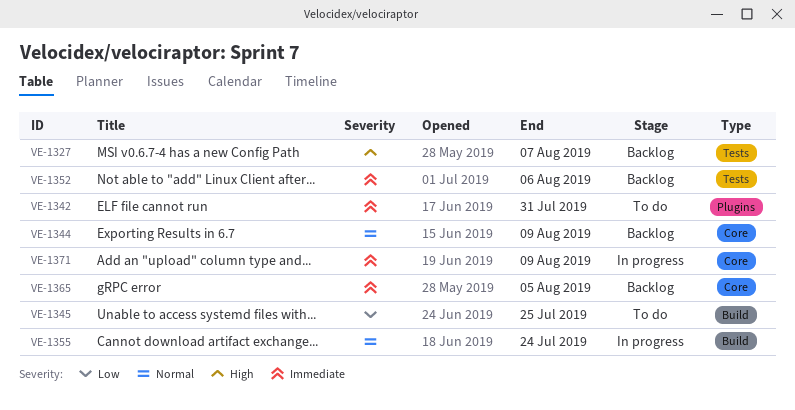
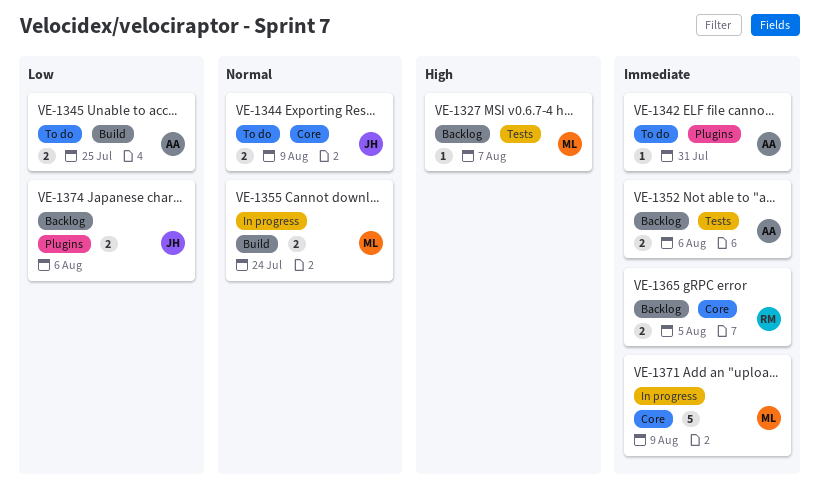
VE-1344, status: Backlog -> To do
VE-1374: none -> present

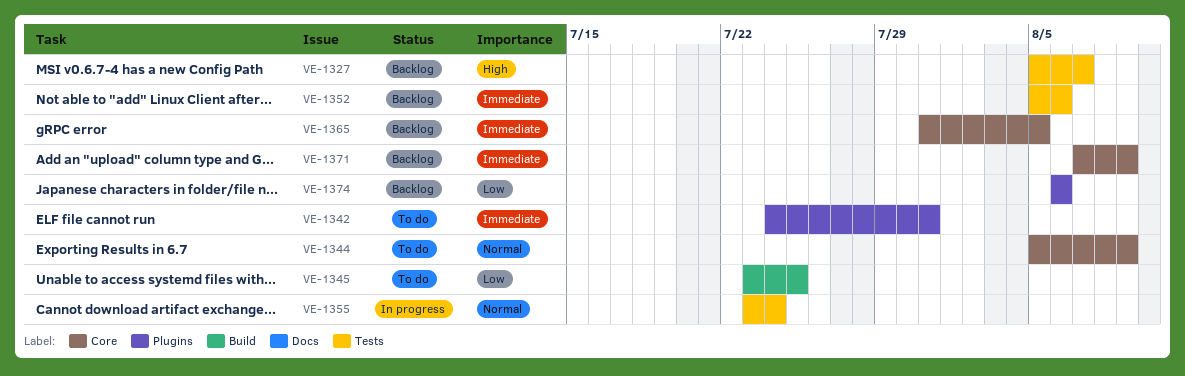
VE-1355, label: Build -> Tests
VE-1371, status: In progress -> Backlog

